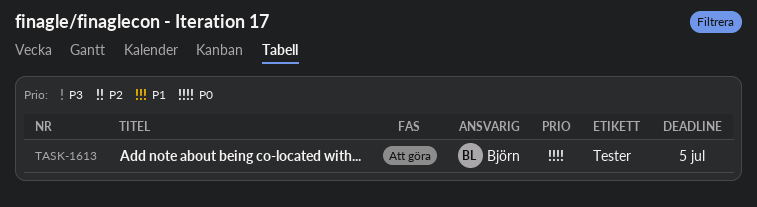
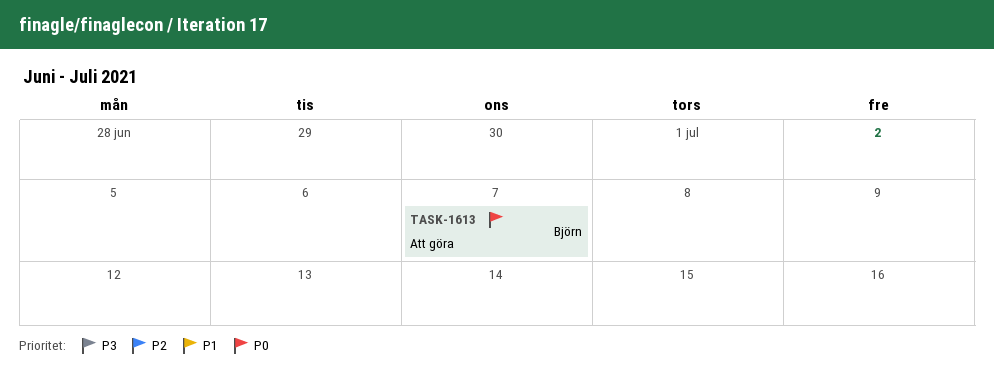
TASK-1613, due: Jul 5 -> Jul 7

